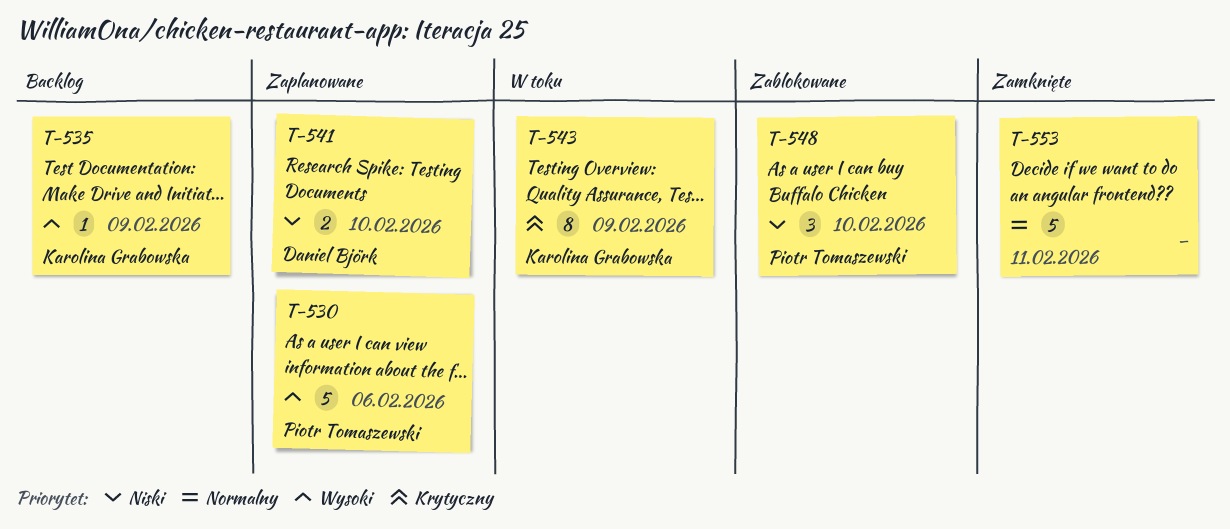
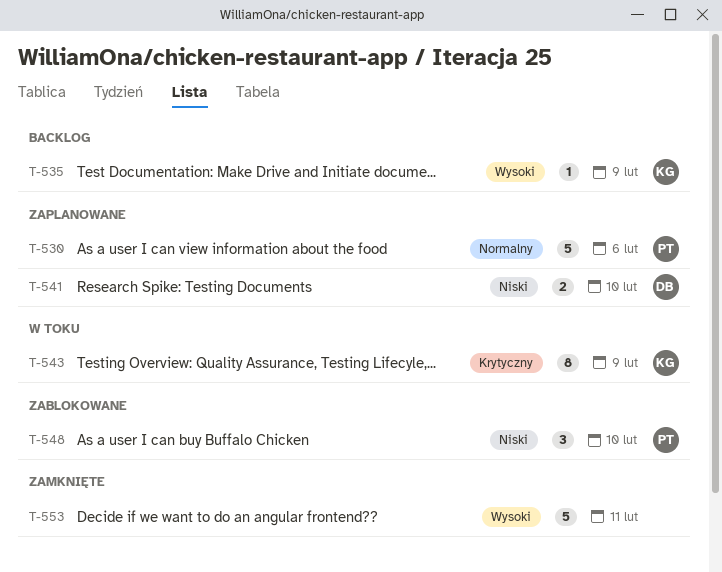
T-530, priority: Wysoki -> Normalny
T-553, priority: Normalny -> Wysoki

